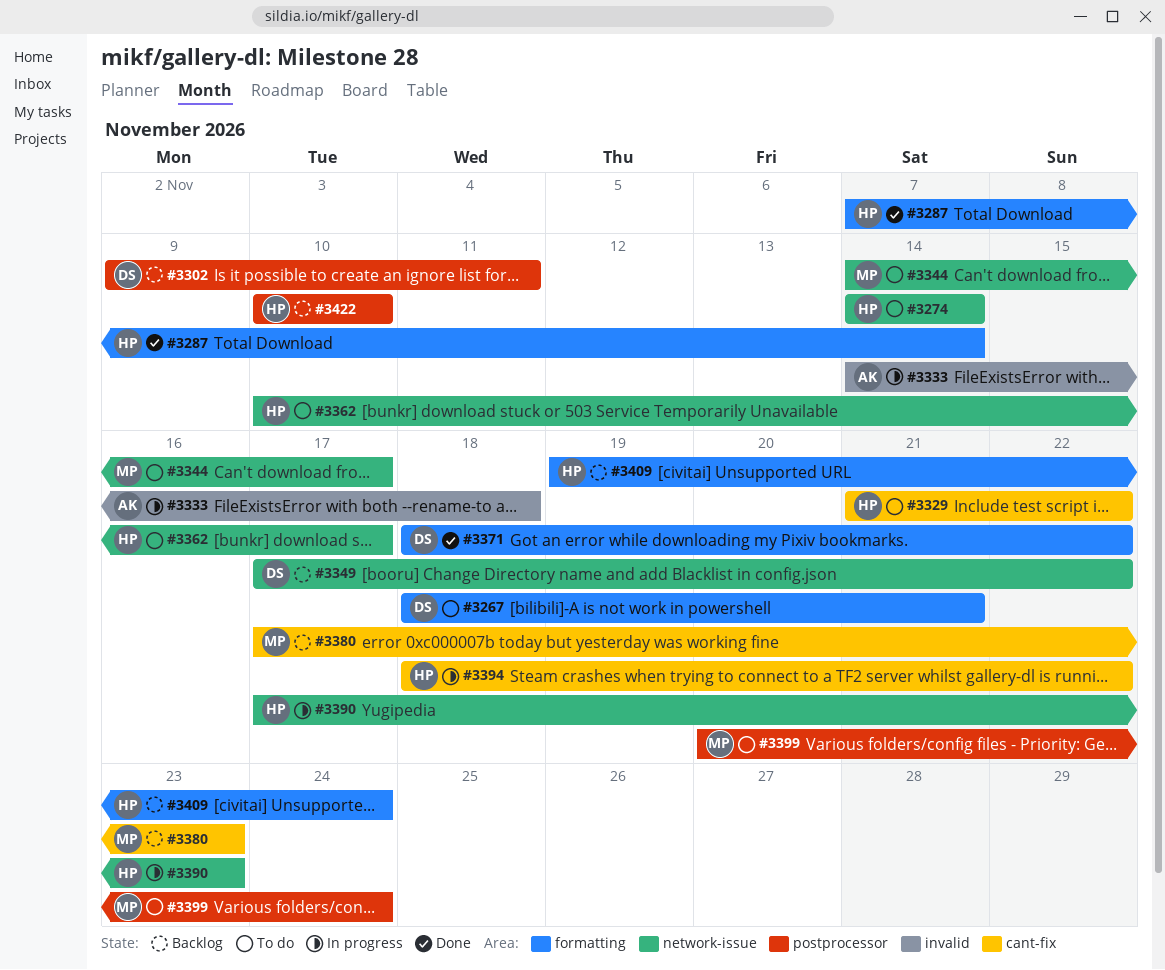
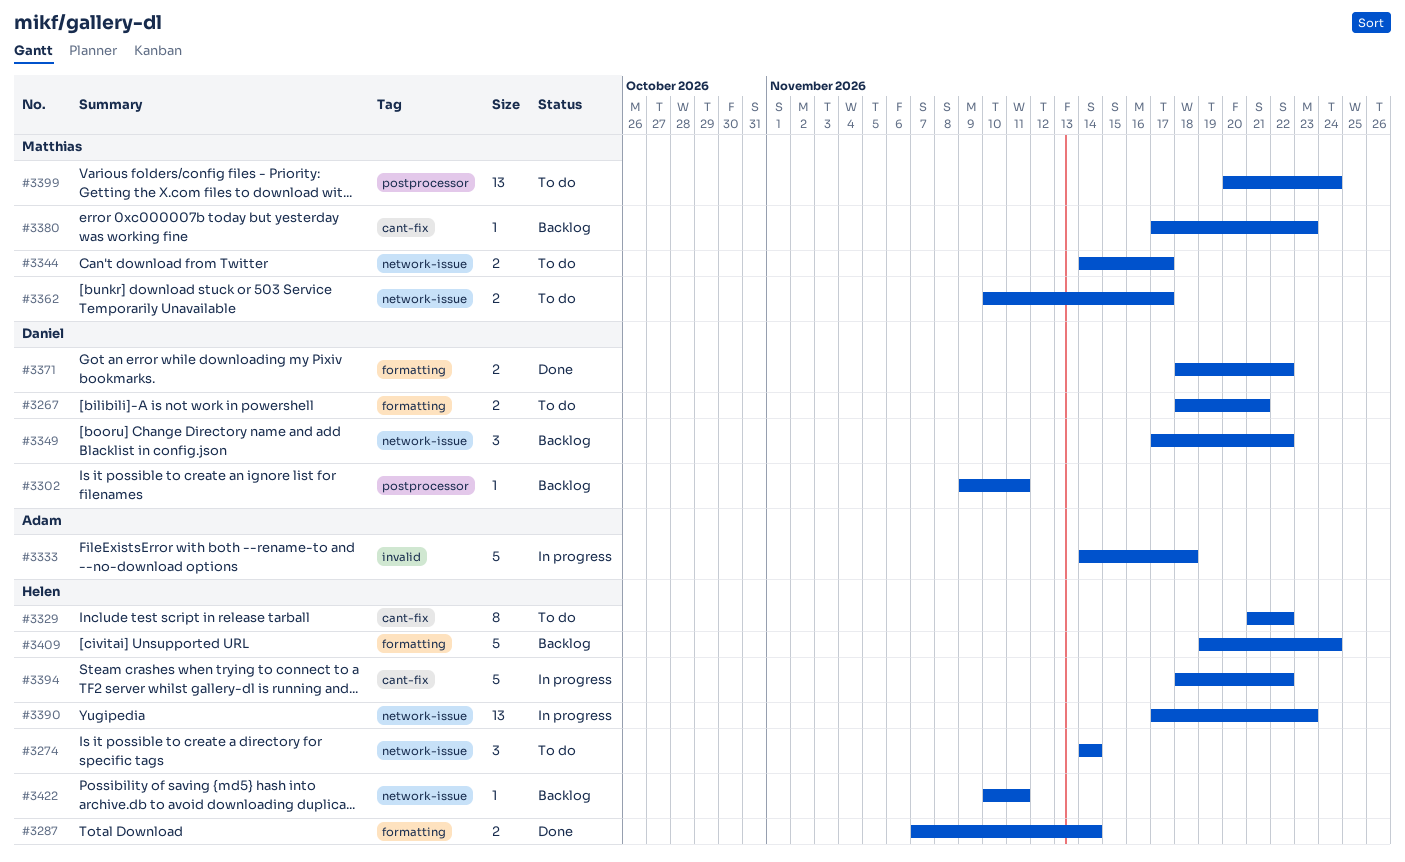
#3362, owner: Helen -> Matthias
#3422, label: postprocessor -> network-issue
#3422, due: Nov 10 -> Nov 11

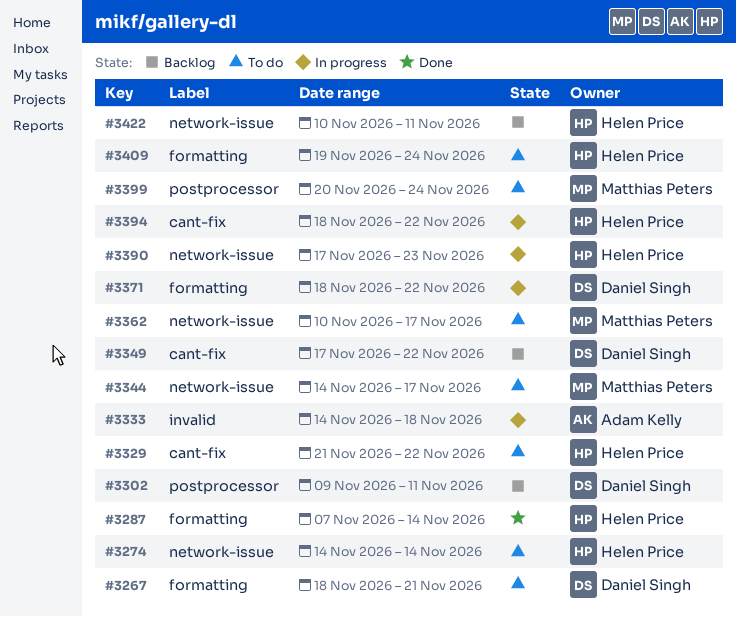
#3349, label: network-issue -> cant-fix
#3371, status: Done -> In progress
#3380: present -> none
#3409, status: Backlog -> To do

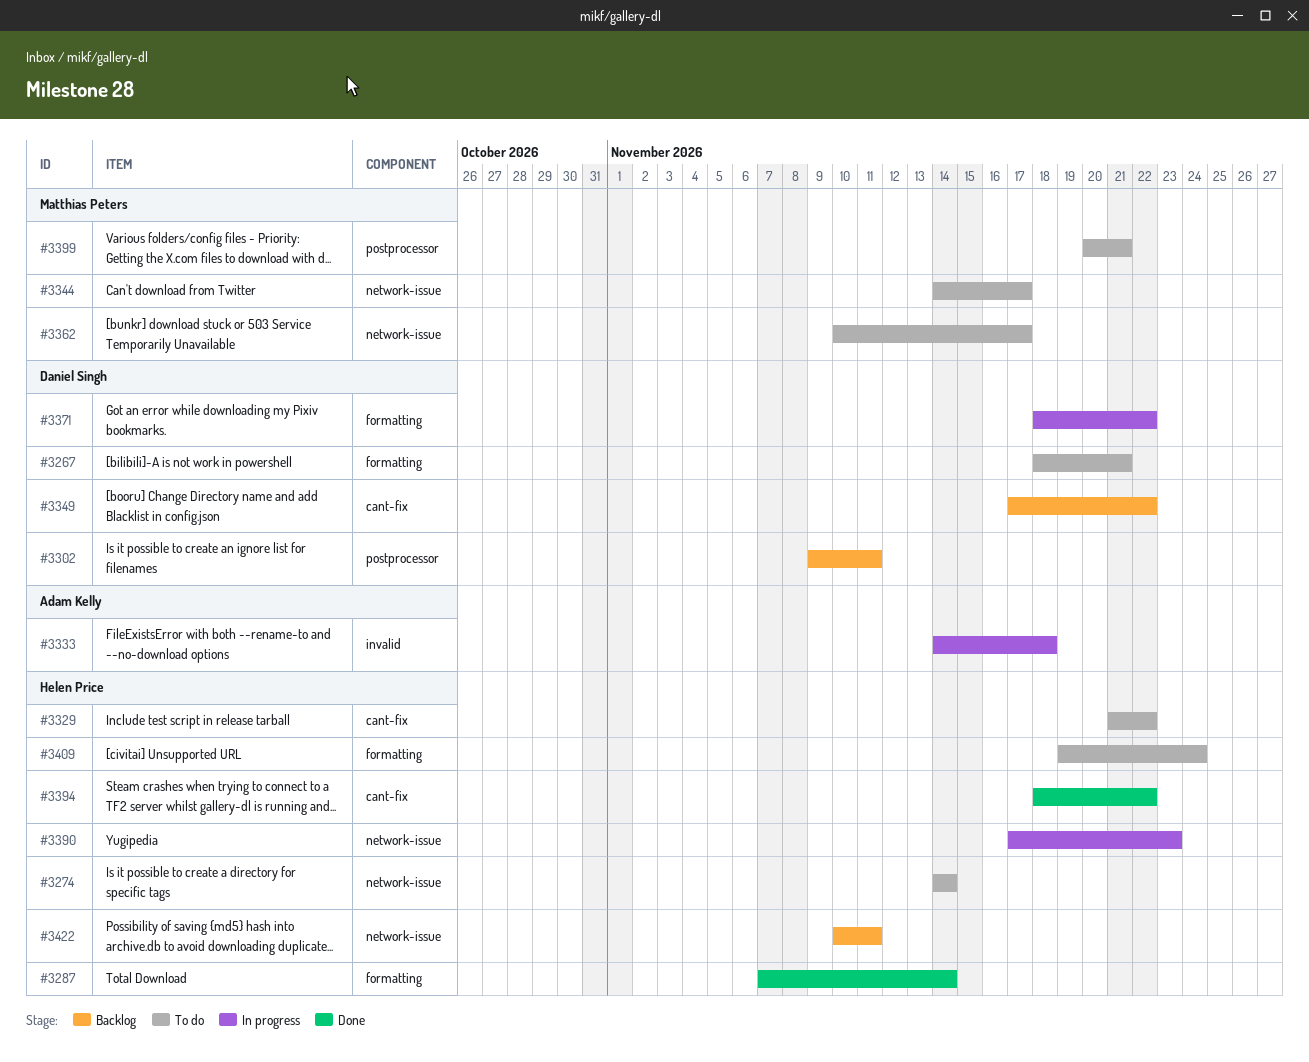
#3394, status: In progress -> Done
#3399, due: Nov 24 -> Nov 21

